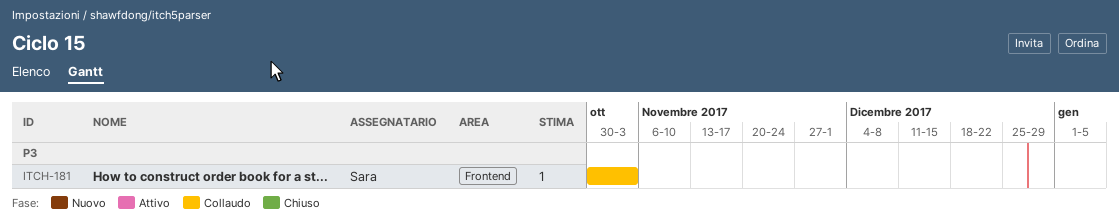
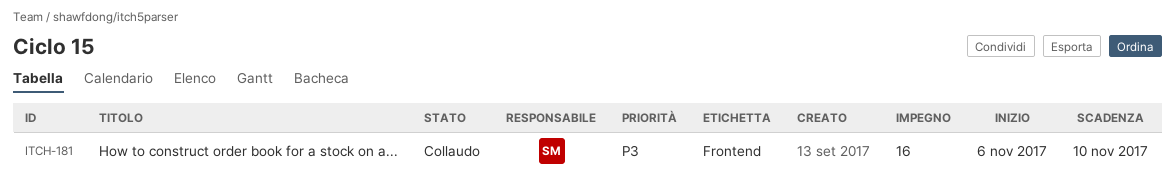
ITCH-181, estimate: 1 -> 16
ITCH-181, start: Oct 30 -> Nov 6
ITCH-181, due: Nov 3 -> Nov 10

